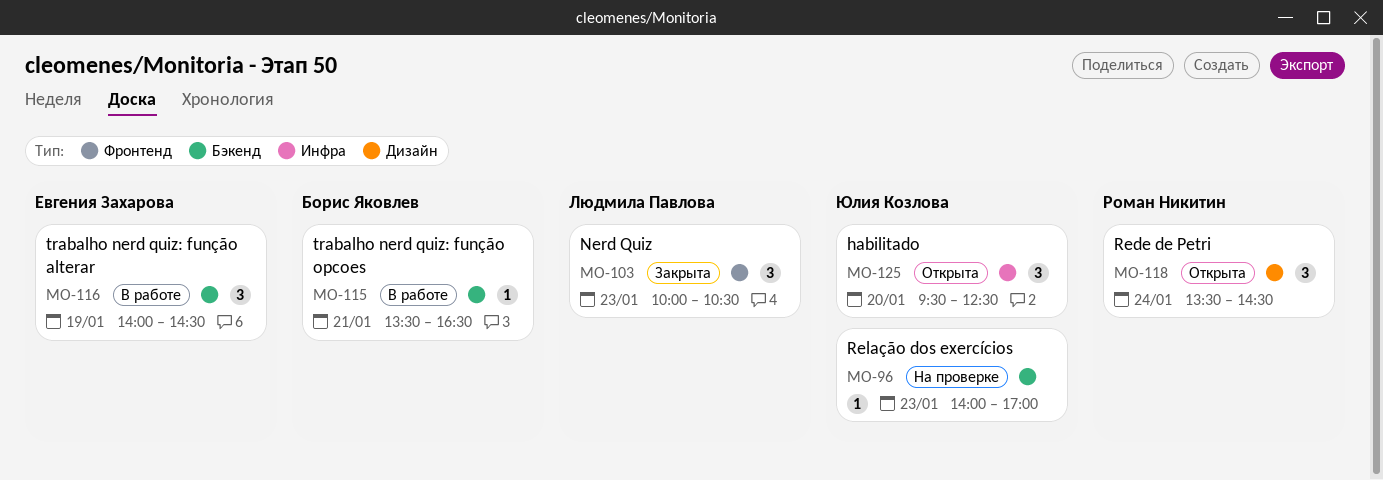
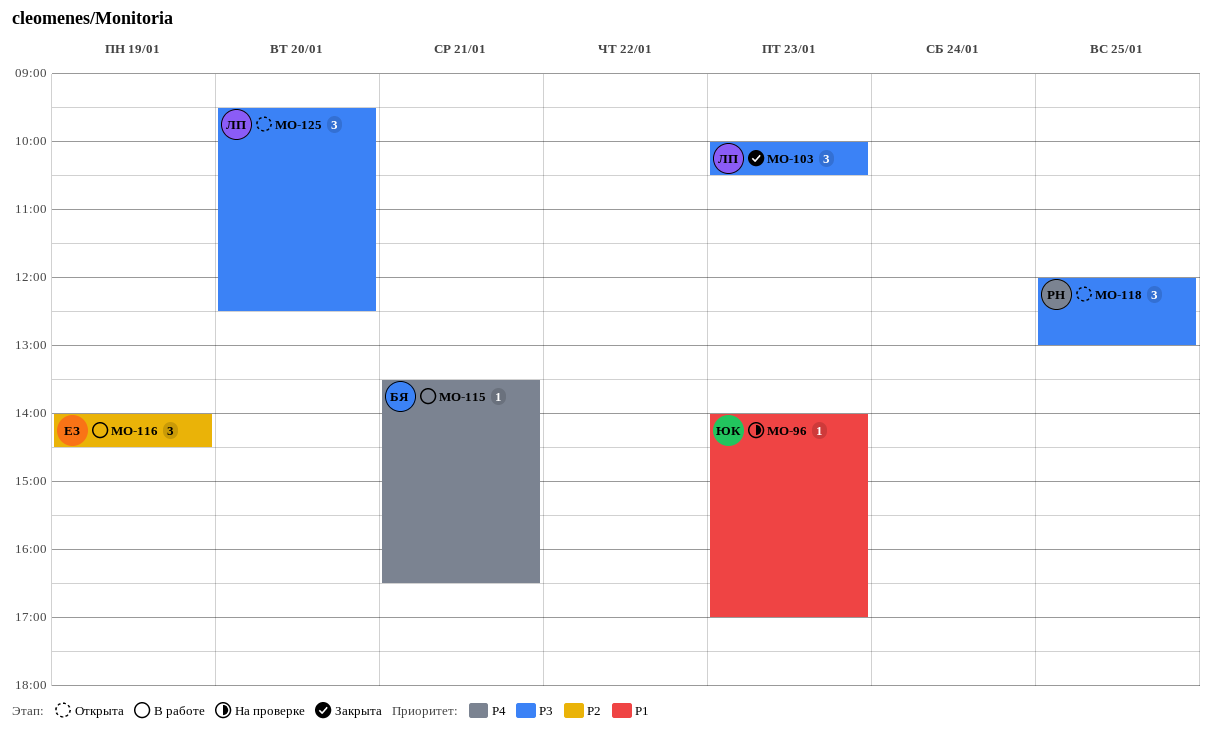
MO-118, day: Jan 24 -> Jan 25
MO-118, begins: 13:30 -> 12:00
MO-118, ends: 14:30 -> 13:00
MO-125, owner: Юлия Козлова -> Людмила Павлова

